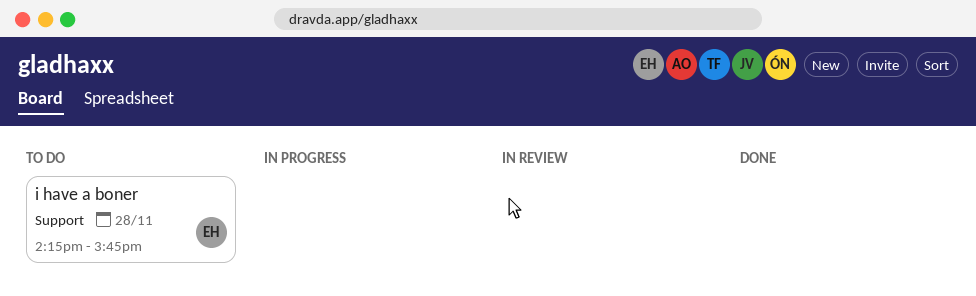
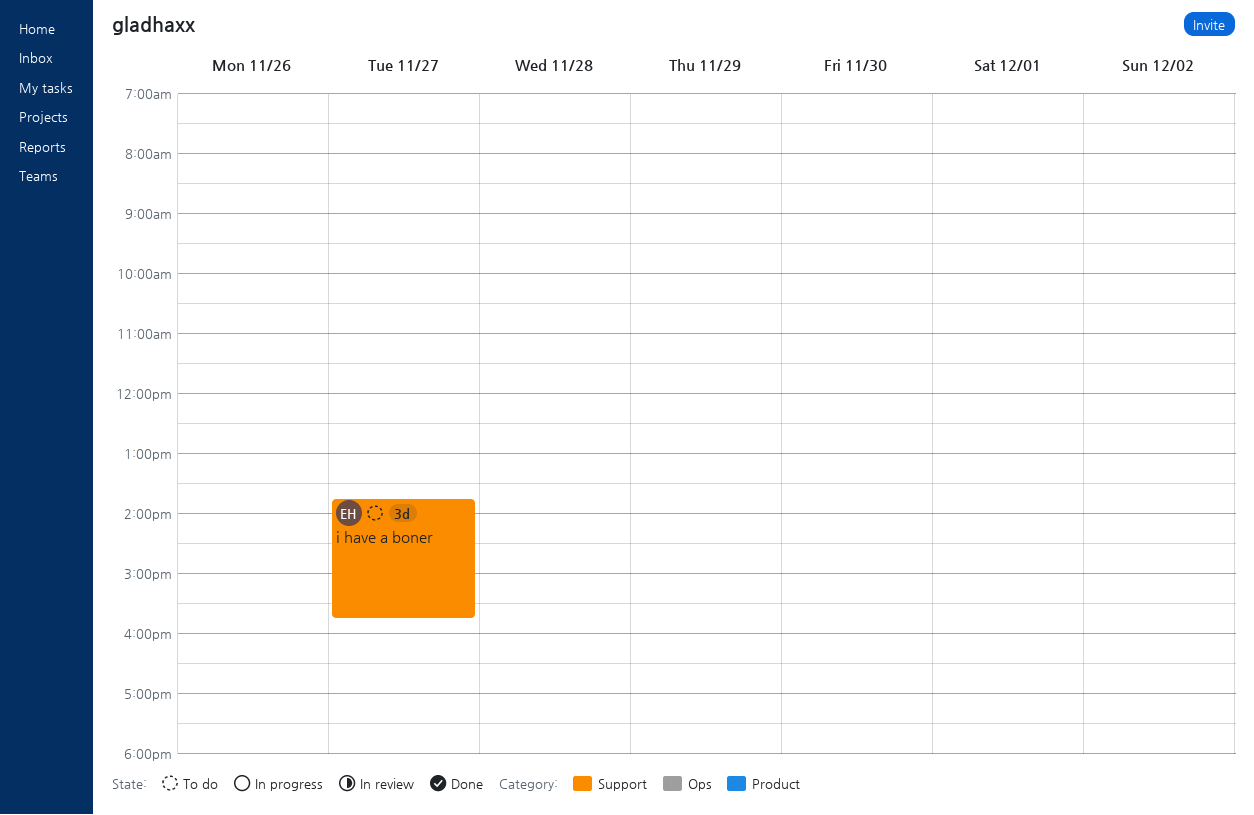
i have a boner, day: Nov 28 -> Nov 27
i have a boner, begins: 14:15 -> 13:45

